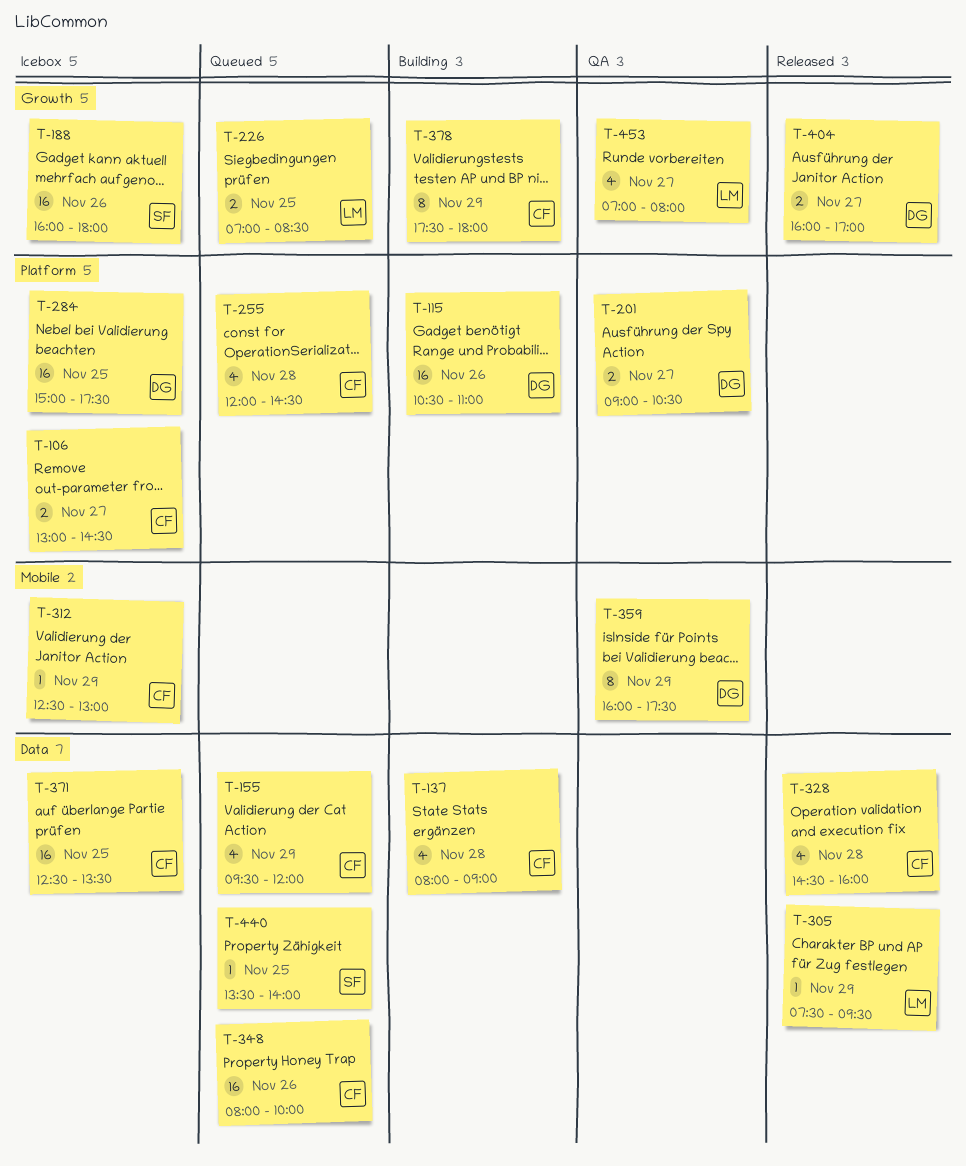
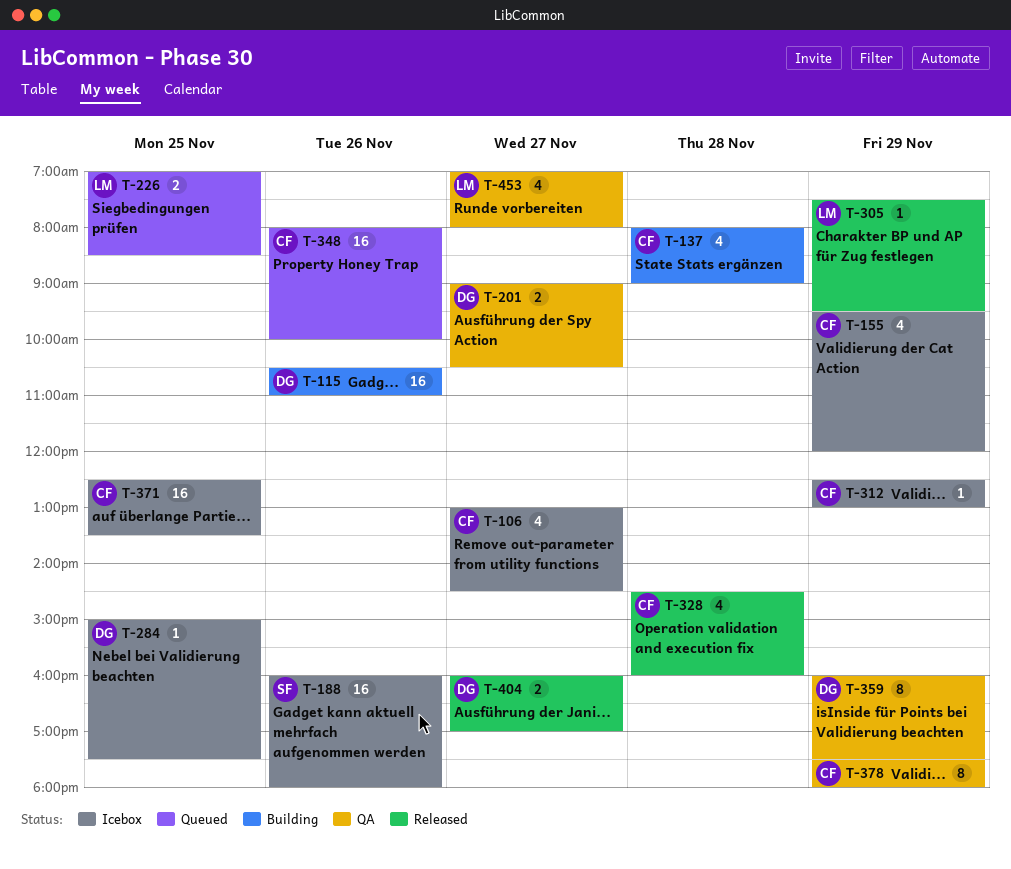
T-106, estimate: 2 -> 4
T-155, status: Queued -> Icebox
T-255: present -> none
T-284, estimate: 16 -> 1
T-378, status: Building -> QA
T-440: present -> none

